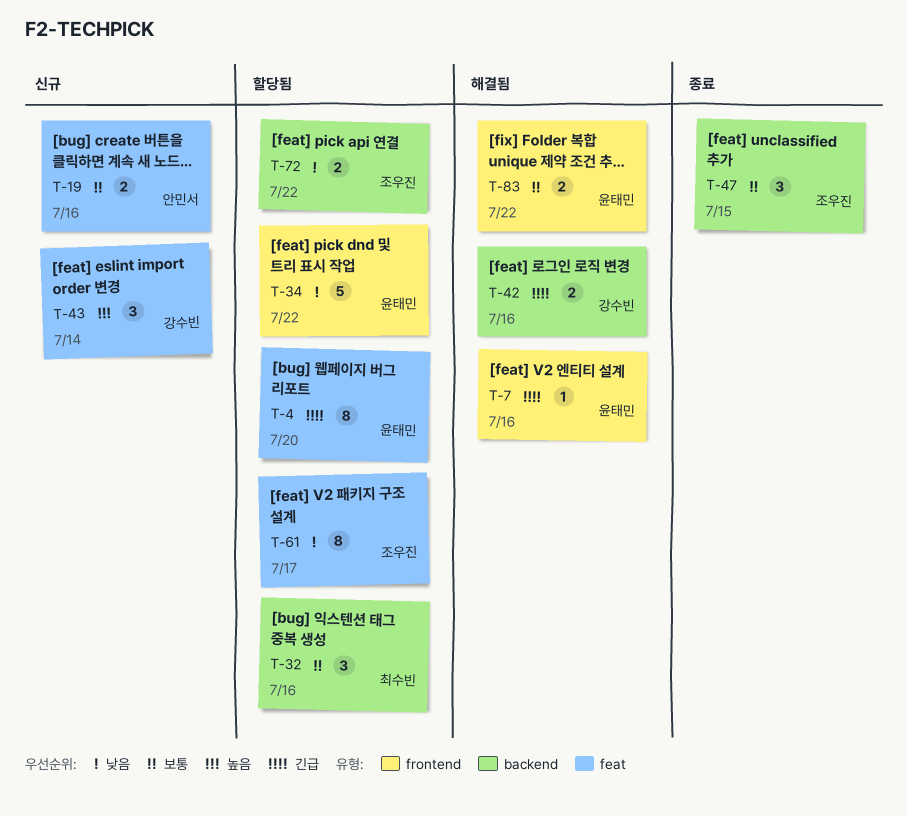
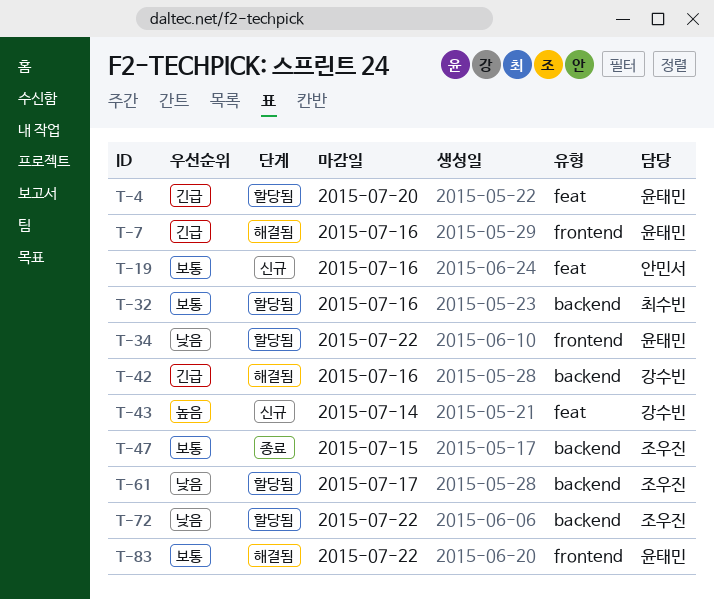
T-61, label: feat -> backend

